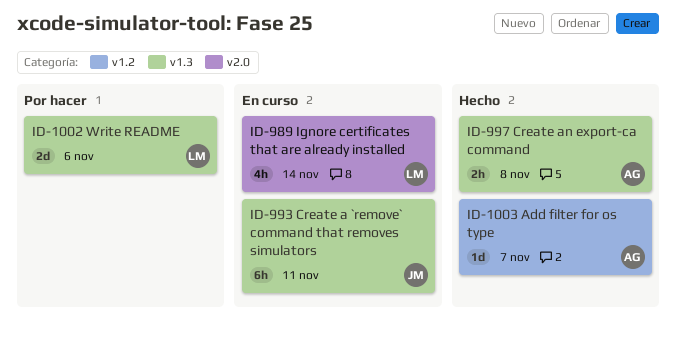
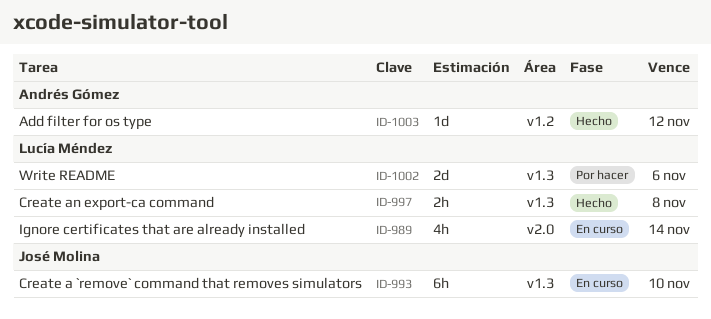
ID-993, due: Nov 11 -> Nov 10
ID-997, owner: Andrés Gómez -> Lucía Méndez
ID-1003, due: Nov 7 -> Nov 12

